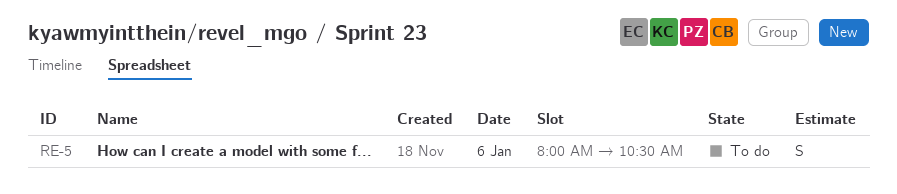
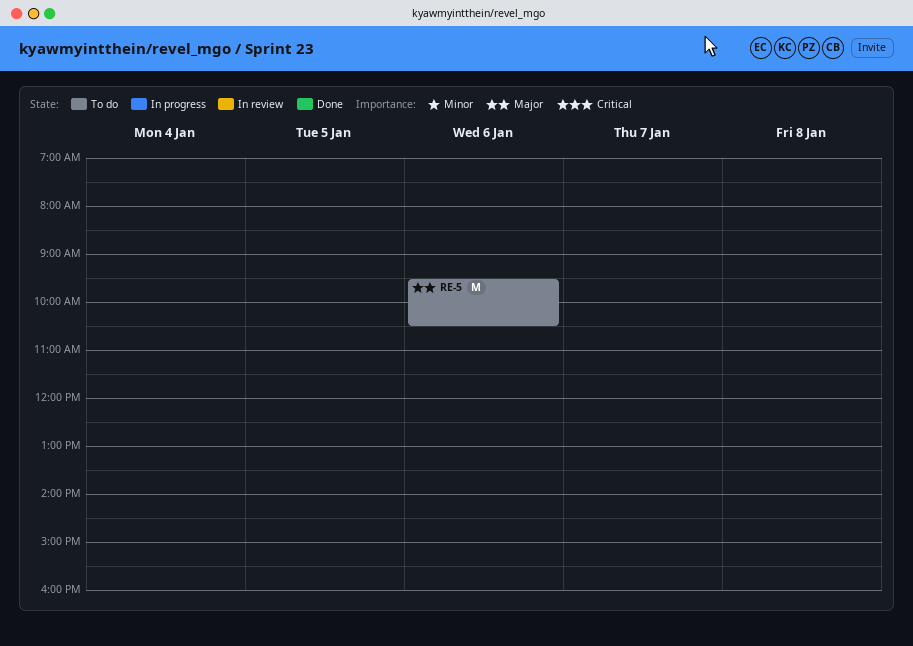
RE-5, estimate: S -> M
RE-5, begins: 08:00 -> 09:30

